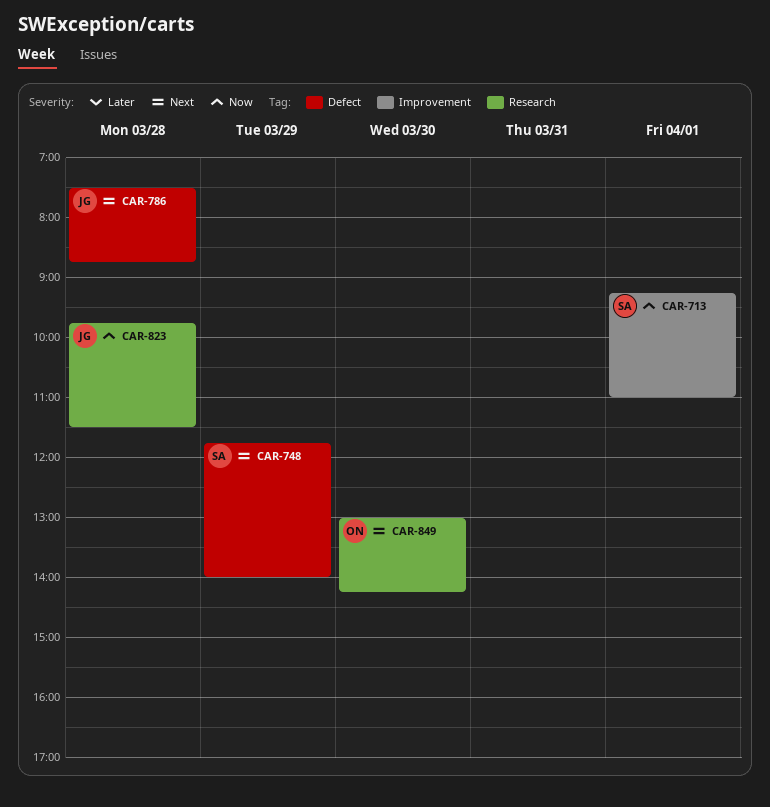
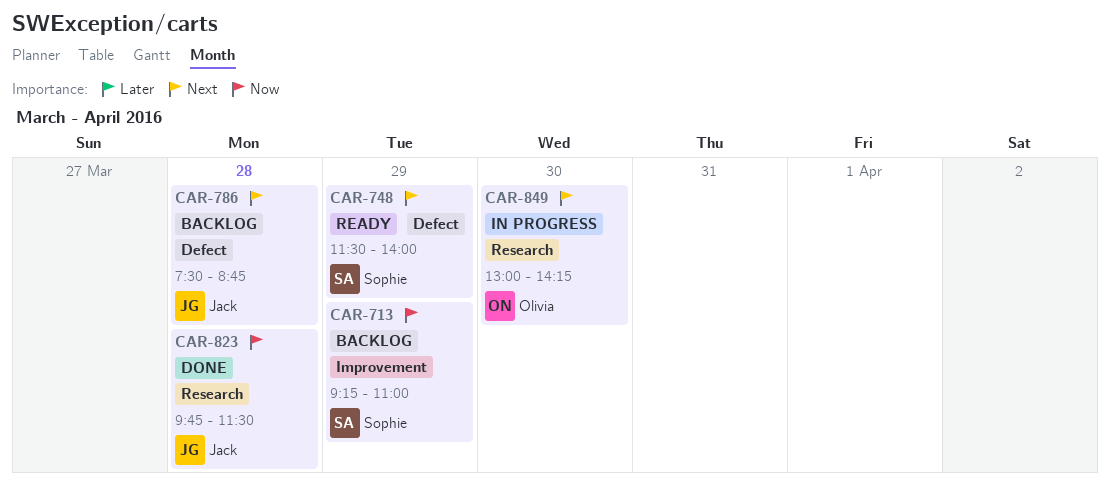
CAR-713, day: Apr 1 -> Mar 29
CAR-748, begins: 11:45 -> 11:30

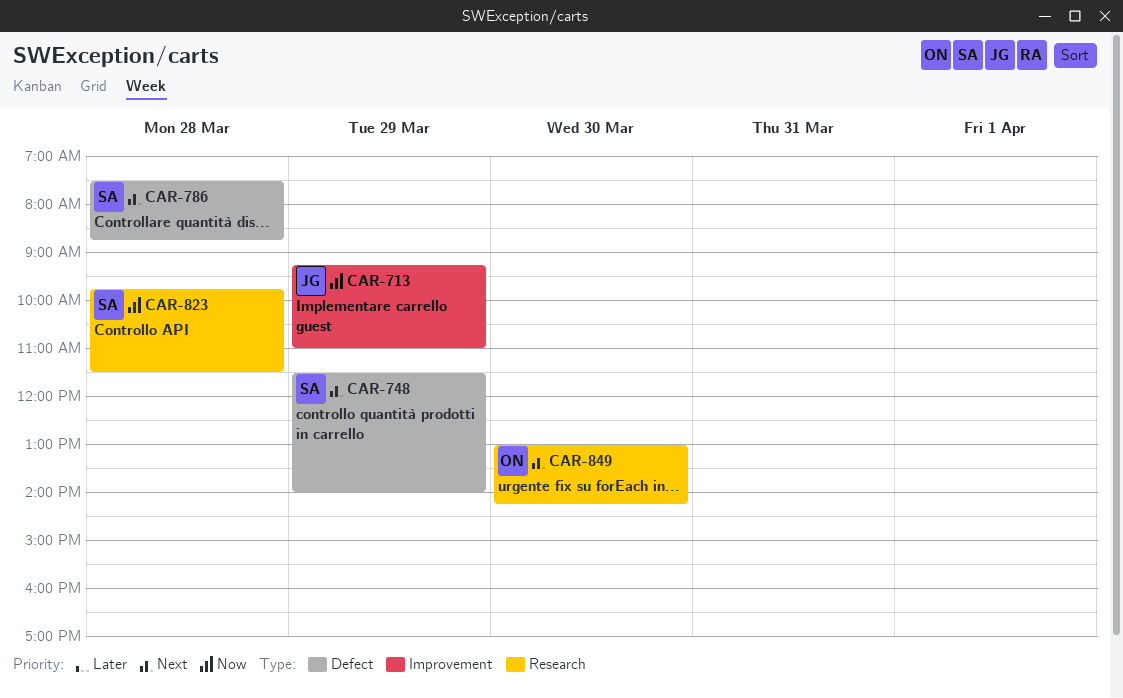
CAR-713, owner: Sophie -> Jack
CAR-786, owner: Jack -> Sophie
CAR-823, owner: Jack -> Sophie

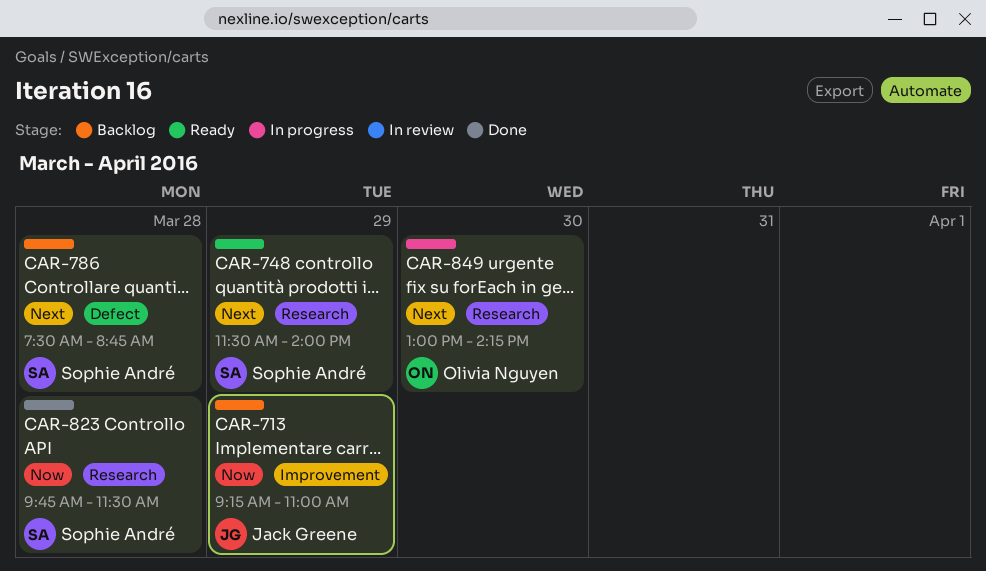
CAR-748, label: Defect -> Research

